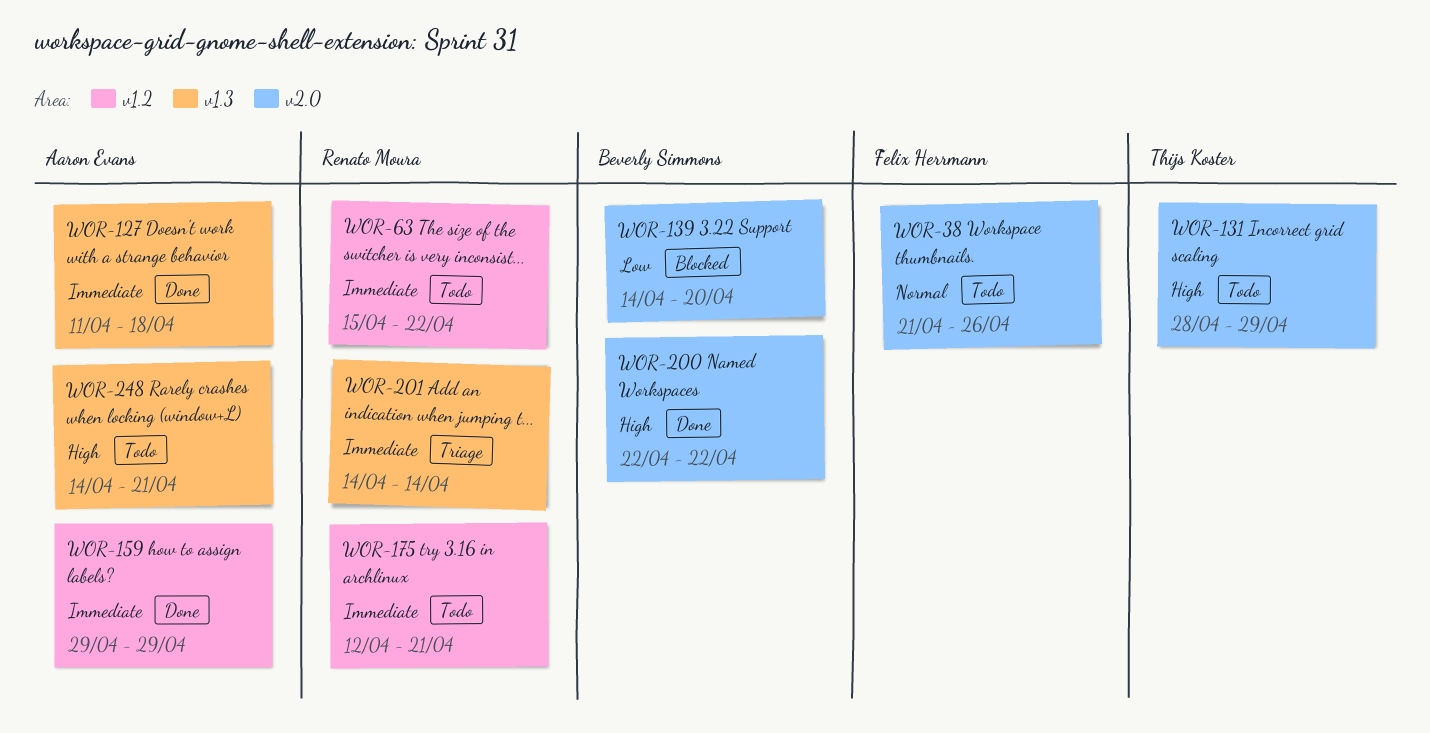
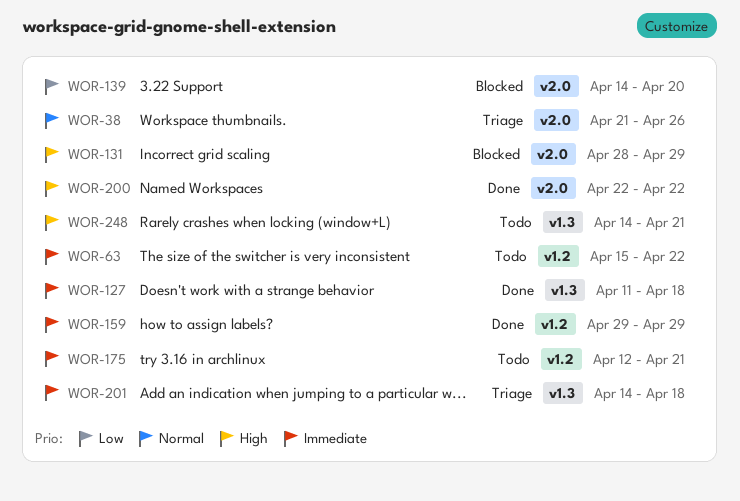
WOR-38, status: Todo -> Triage
WOR-131, status: Todo -> Blocked
WOR-201, due: Apr 14 -> Apr 18

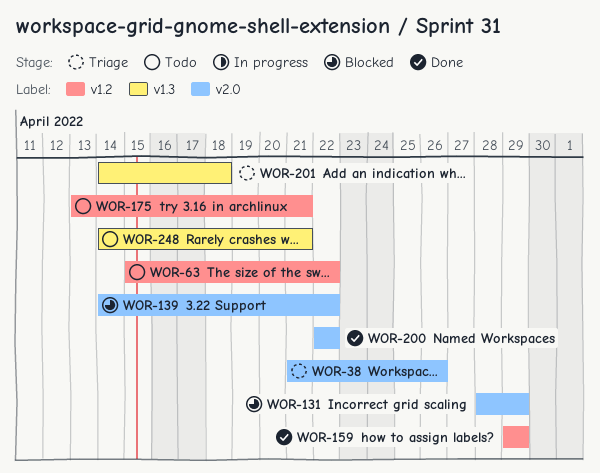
WOR-127: present -> none
WOR-139, due: Apr 20 -> Apr 22
WOR-175, start: Apr 12 -> Apr 13

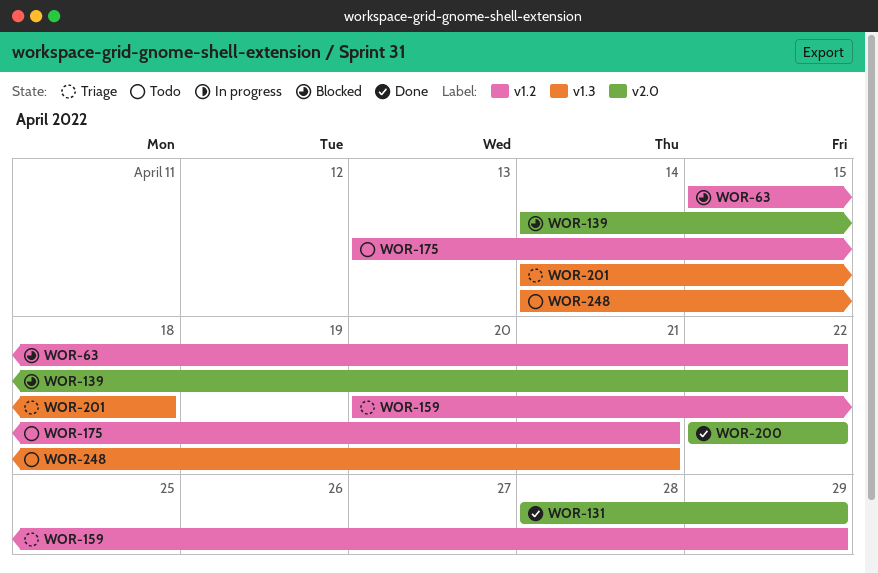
WOR-38: present -> none
WOR-63, status: Todo -> Blocked
WOR-131, status: Blocked -> Done
WOR-159, status: Done -> Triage
WOR-159, start: Apr 29 -> Apr 20

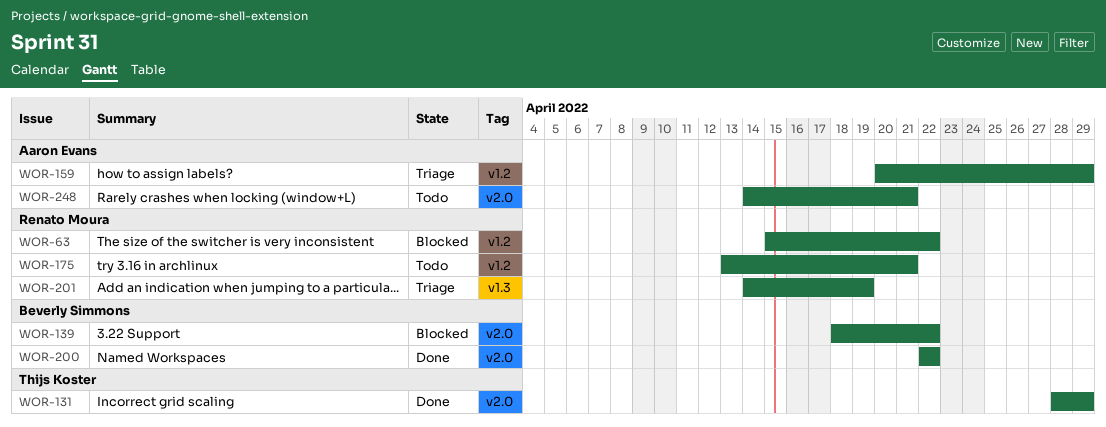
WOR-139, start: Apr 14 -> Apr 18
WOR-201, due: Apr 18 -> Apr 19
WOR-248, label: v1.3 -> v2.0

